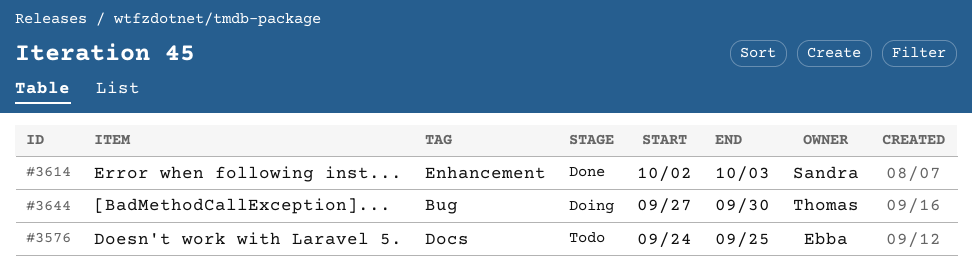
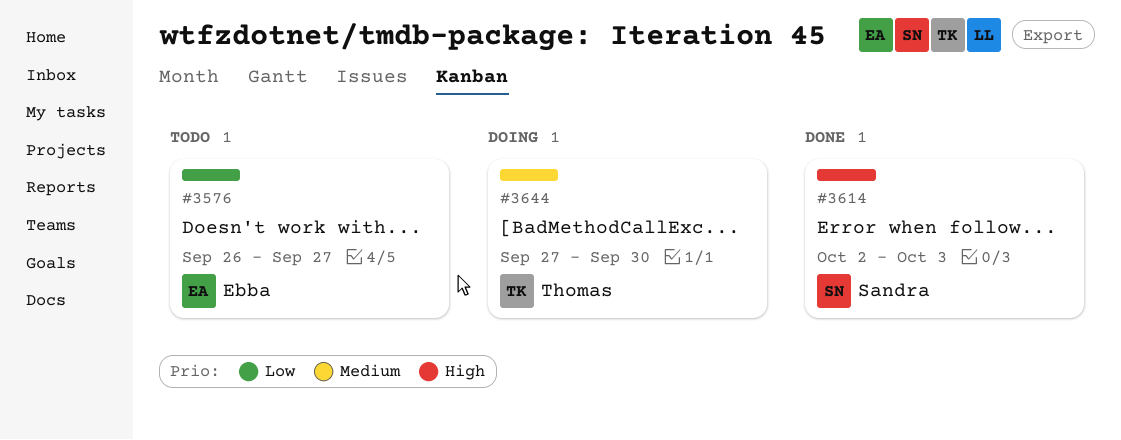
#3576, start: Sep 24 -> Sep 26
#3576, due: Sep 25 -> Sep 27

